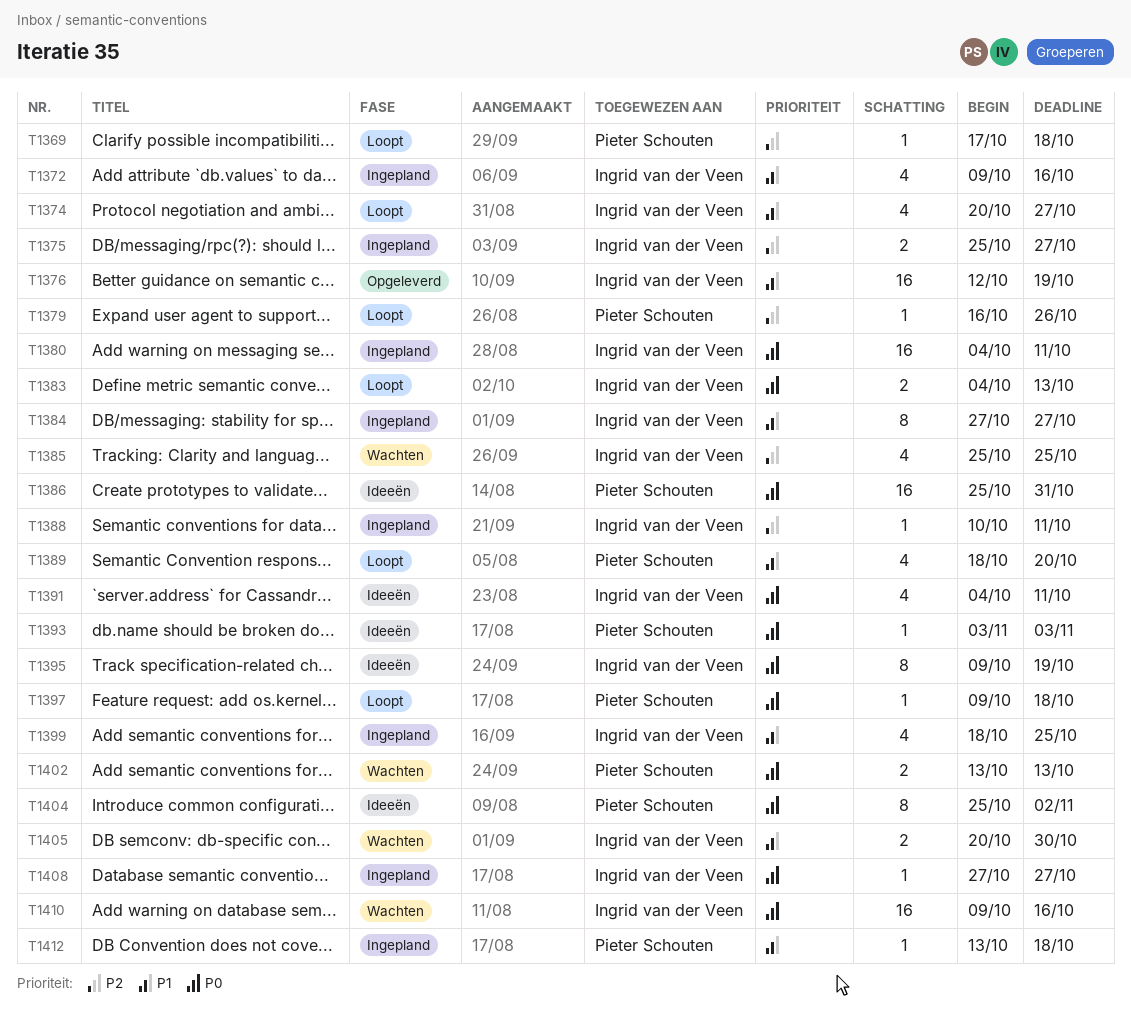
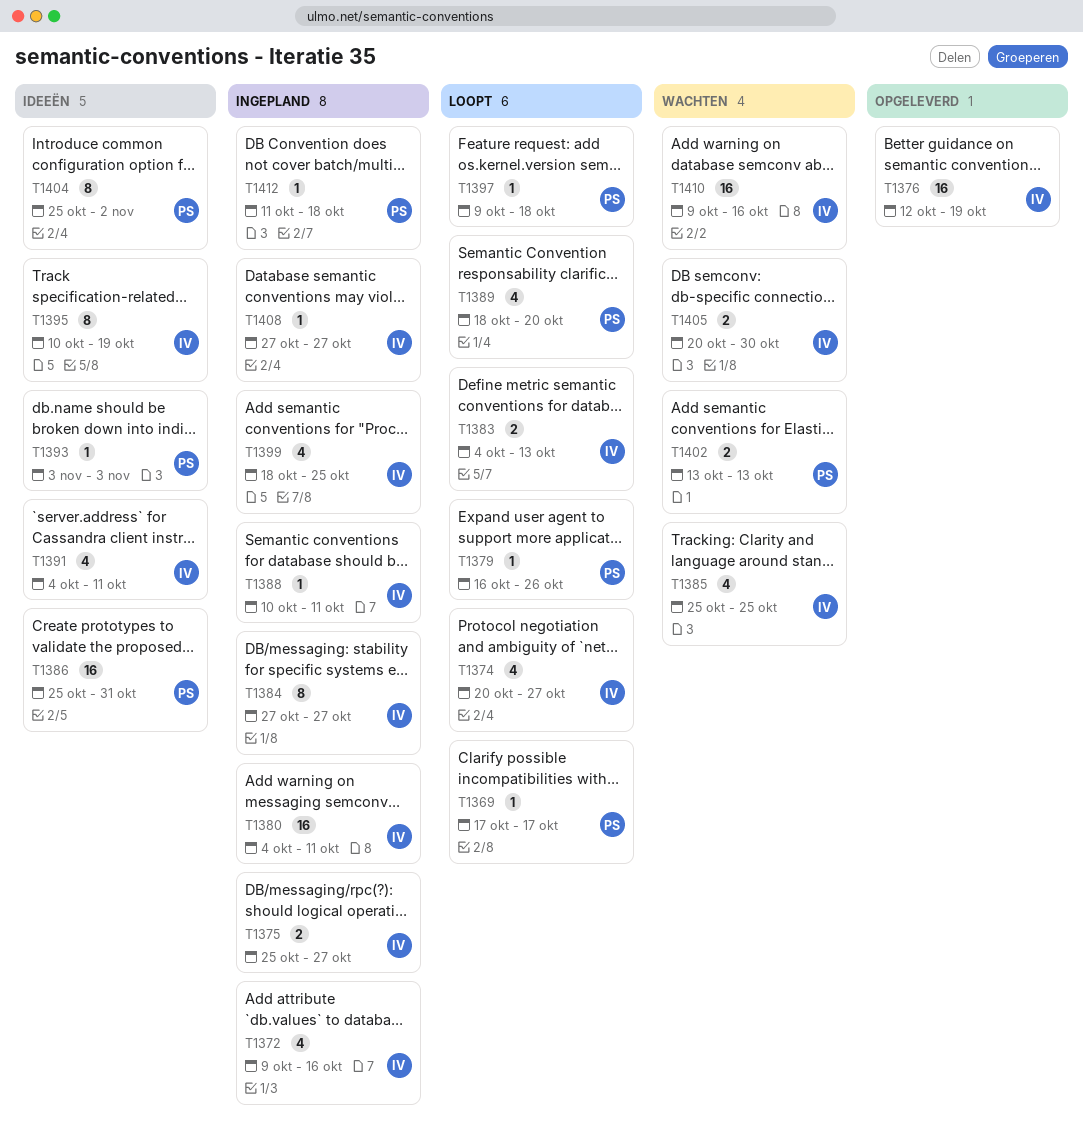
T1369, due: Oct 18 -> Oct 17
T1395, start: Oct 9 -> Oct 10
T1412, start: Oct 13 -> Oct 11

